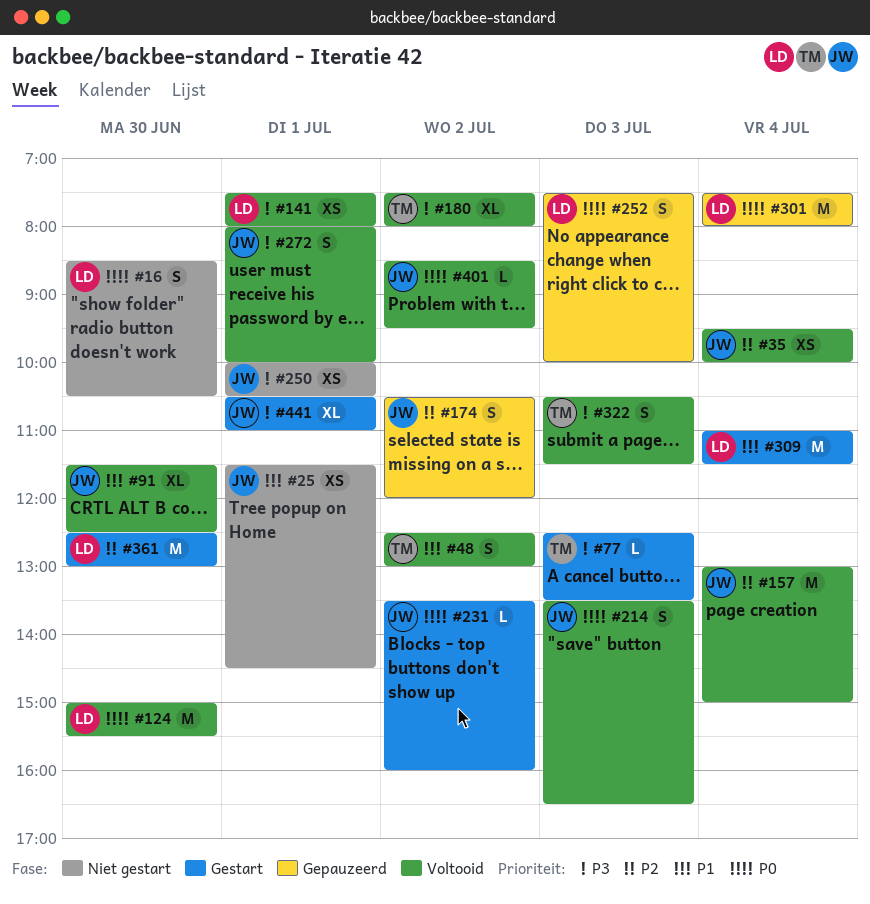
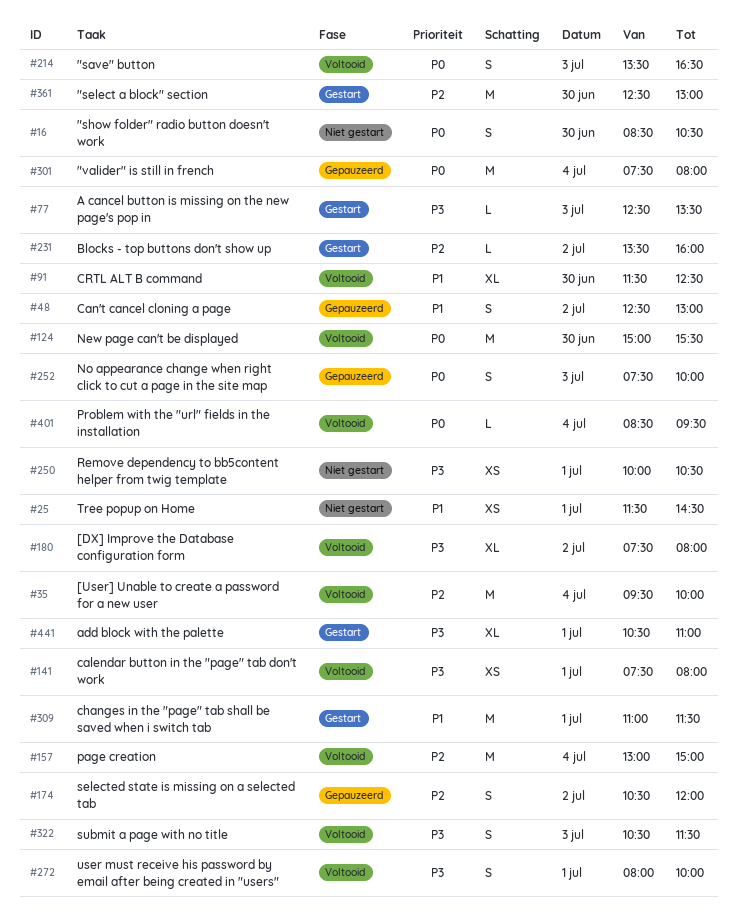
#35, estimate: XS -> M
#48, status: Voltooid -> Gepauzeerd
#231, priority: P0 -> P2
#309, day: Jul 4 -> Jul 1
#401, day: Jul 2 -> Jul 4

